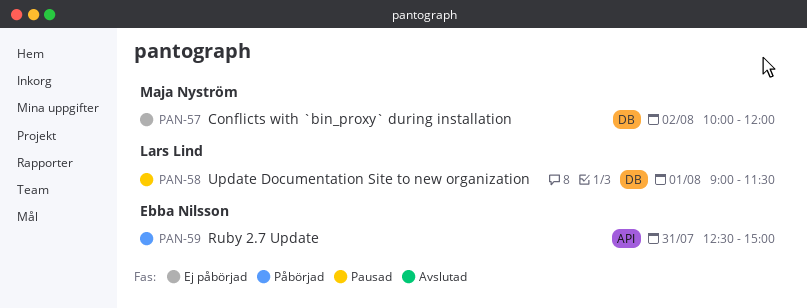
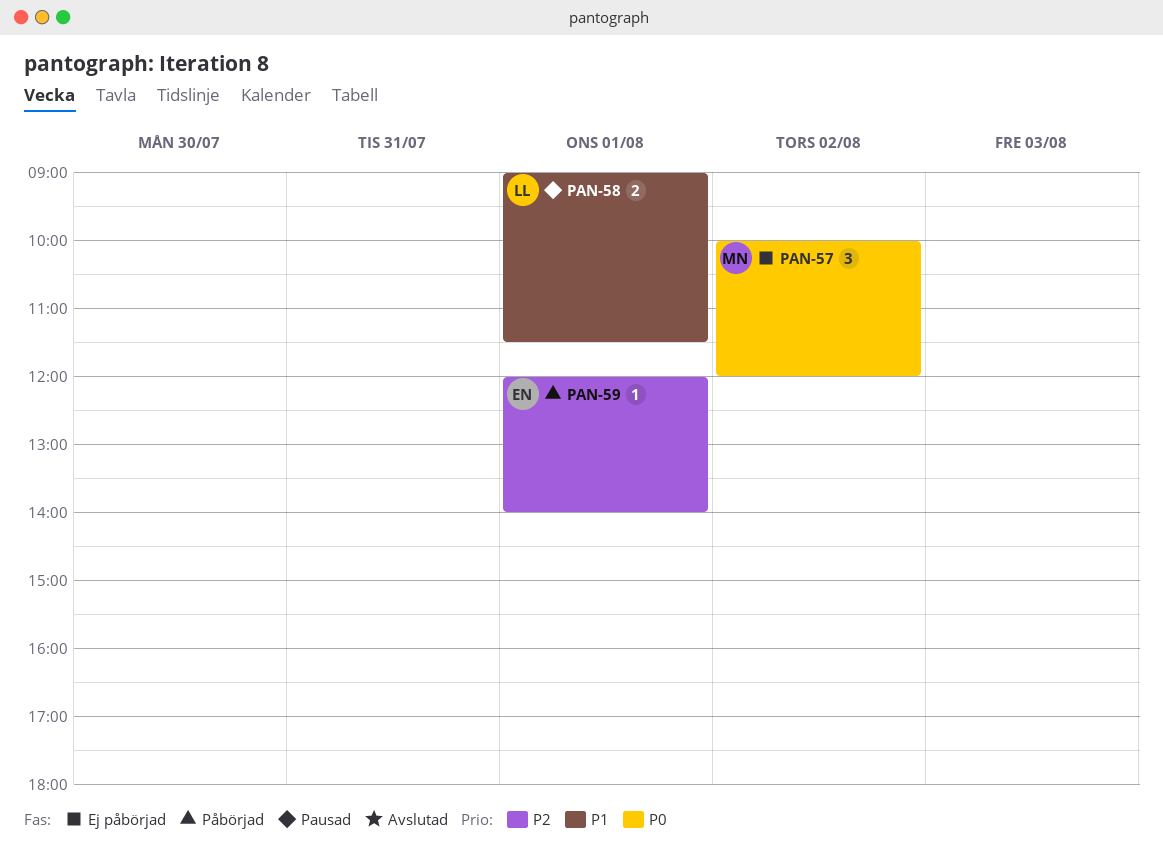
PAN-59, day: Jul 31 -> Aug 1
PAN-59, begins: 12:30 -> 12:00
PAN-59, ends: 15:00 -> 14:00

